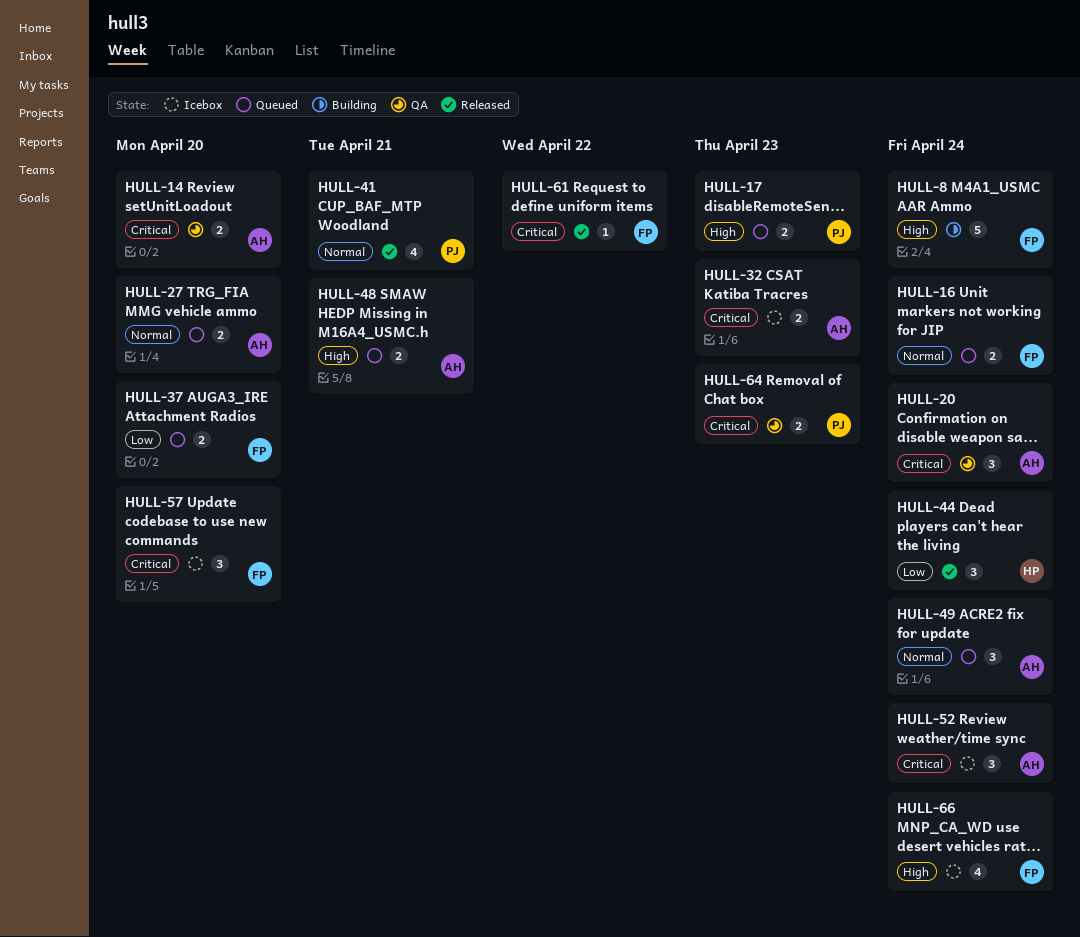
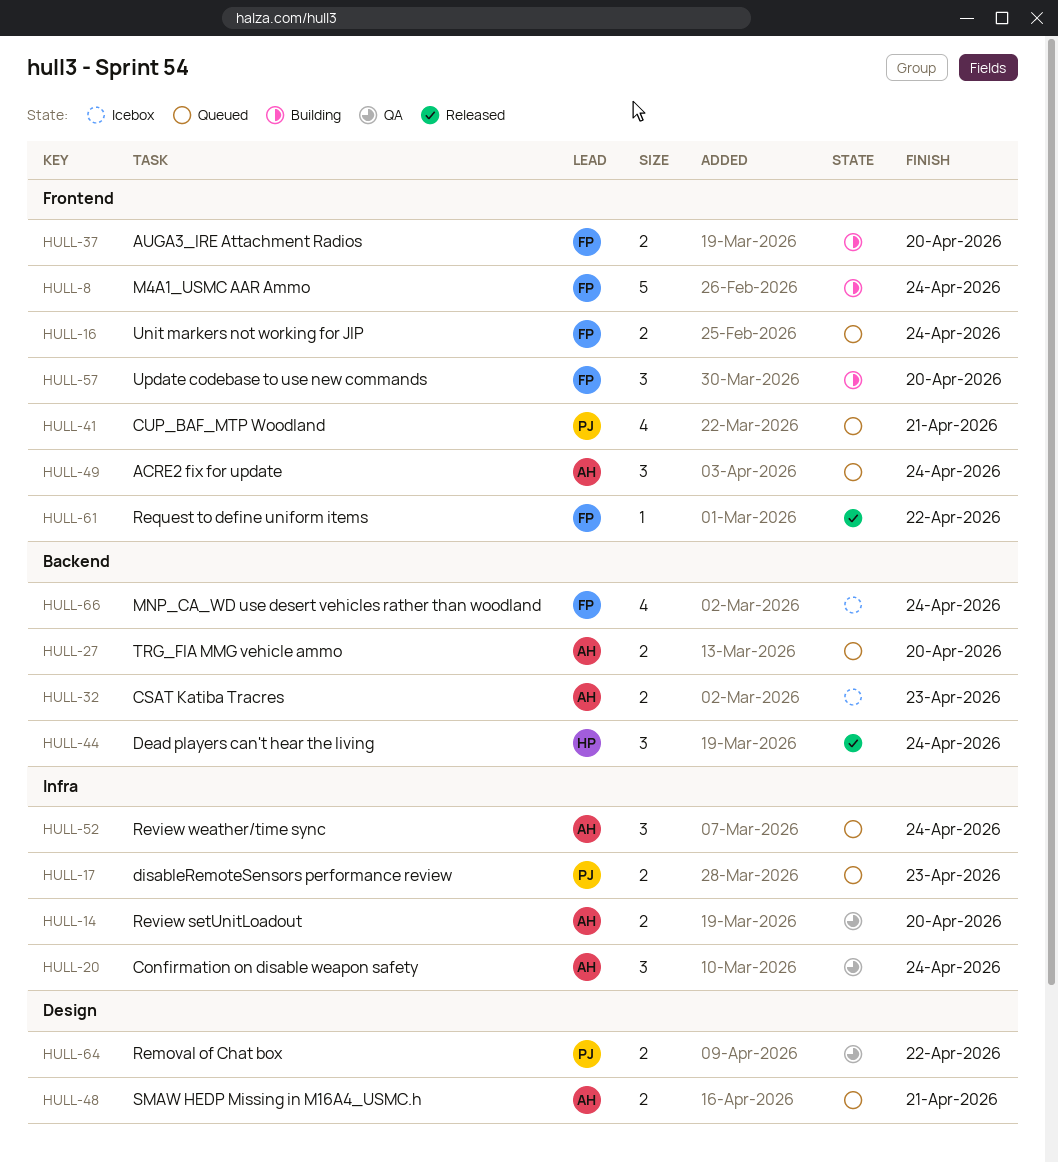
HULL-37, status: Queued -> Building
HULL-41, status: Released -> Queued
HULL-52, status: Icebox -> Queued
HULL-57, status: Icebox -> Building
HULL-64, due: Apr 23 -> Apr 22

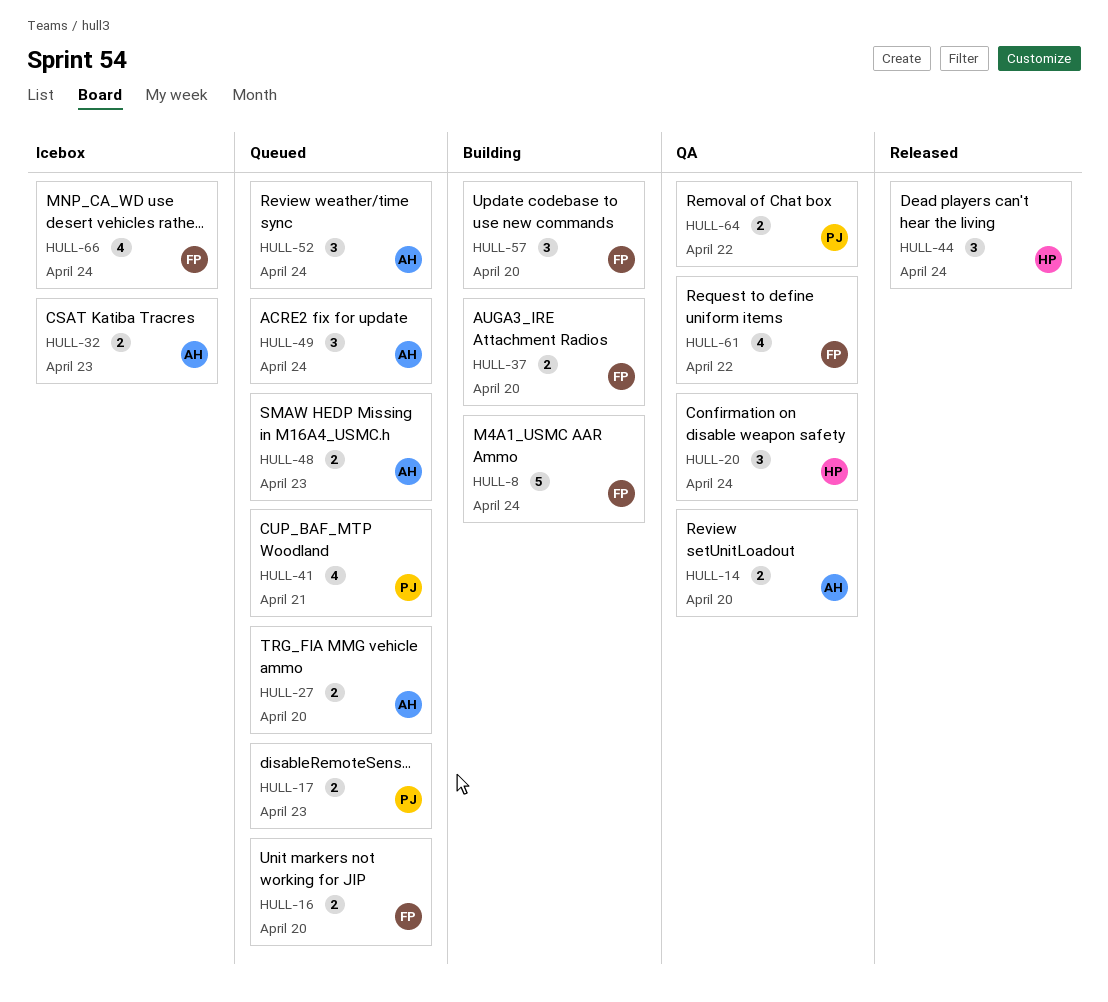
HULL-16, due: Apr 24 -> Apr 20
HULL-20, owner: AH -> HP
HULL-48, due: Apr 21 -> Apr 23
HULL-61, status: Released -> QA
HULL-61, estimate: 1 -> 4

